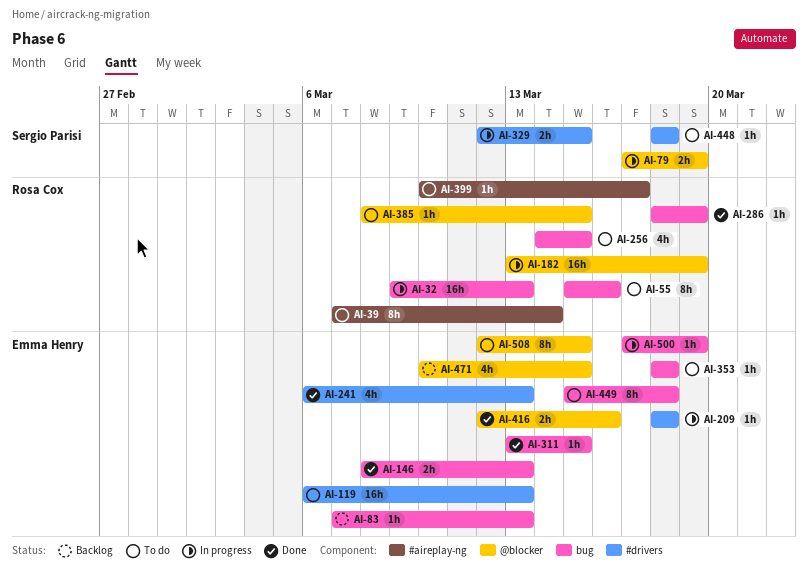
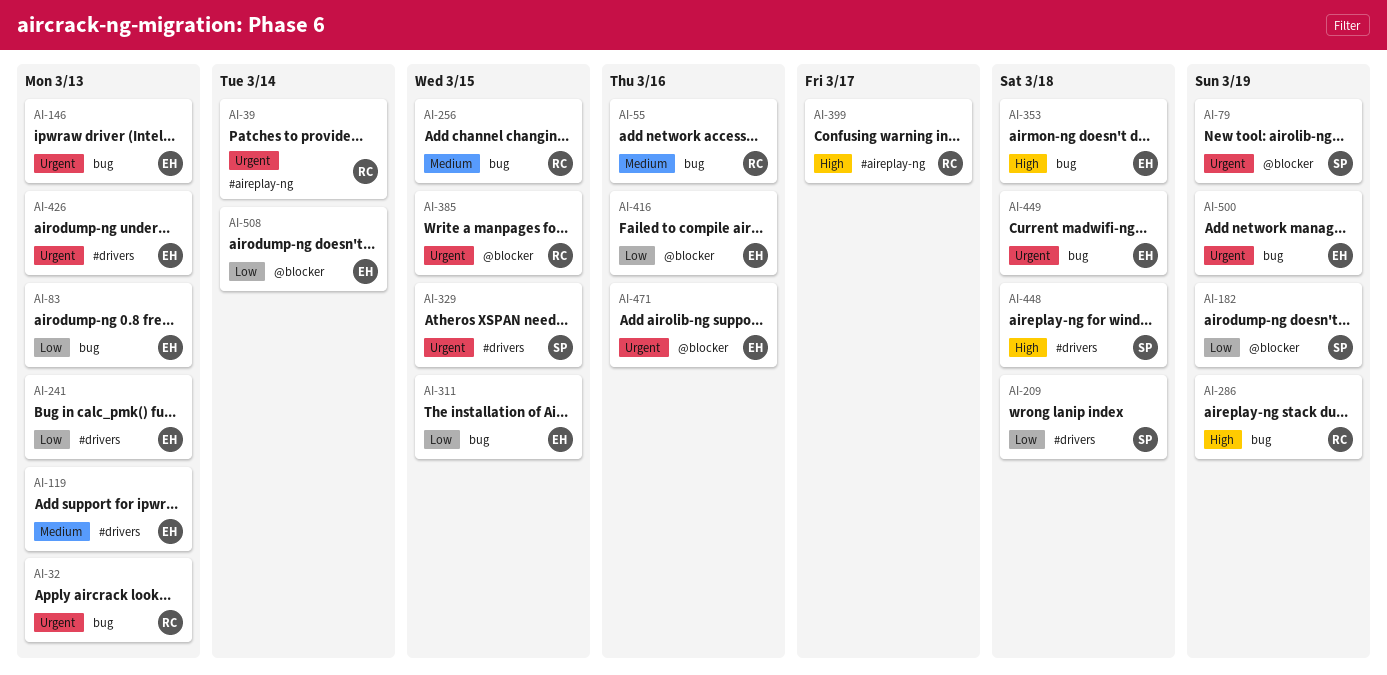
AI-182, owner: Rosa Cox -> Sergio Parisi
AI-209, owner: Emma Henry -> Sergio Parisi
AI-426: none -> present
AI-471, due: Mar 15 -> Mar 16
AI-508, due: Mar 15 -> Mar 14

